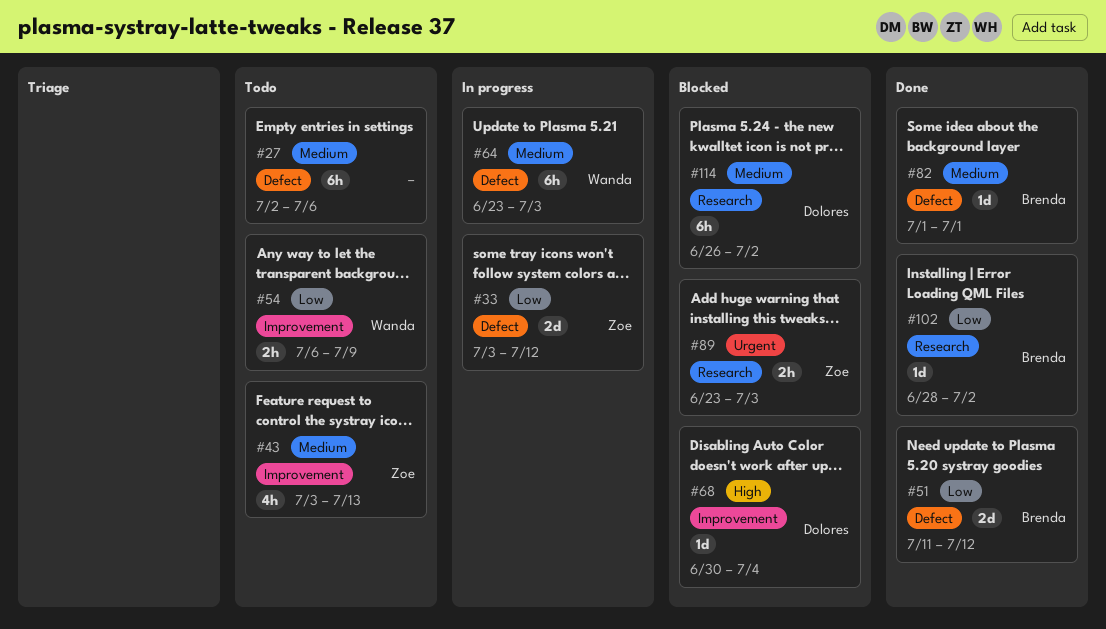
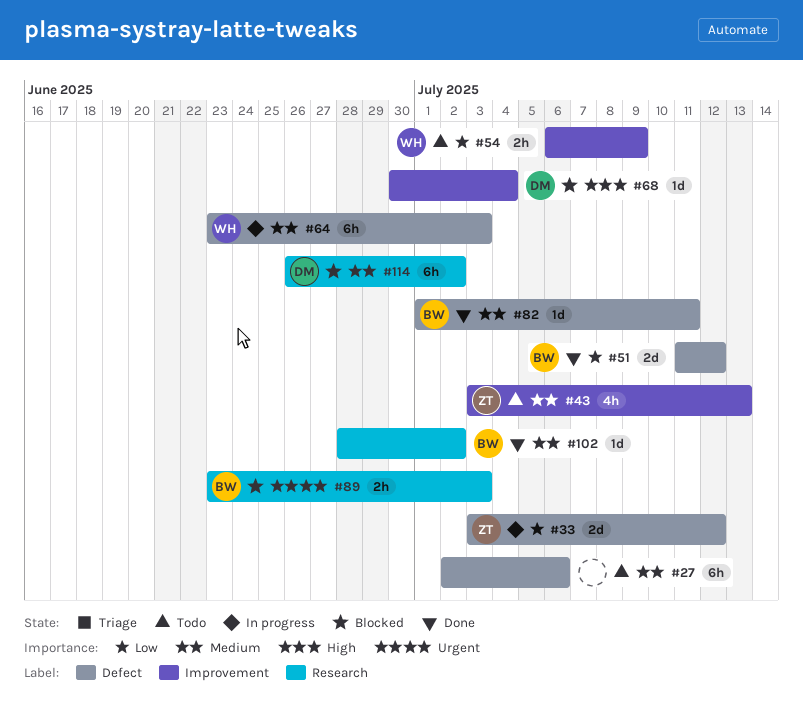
#82, due: Jul 1 -> Jul 11
#89, owner: Zoe -> Brenda
#102, priority: Low -> Medium

